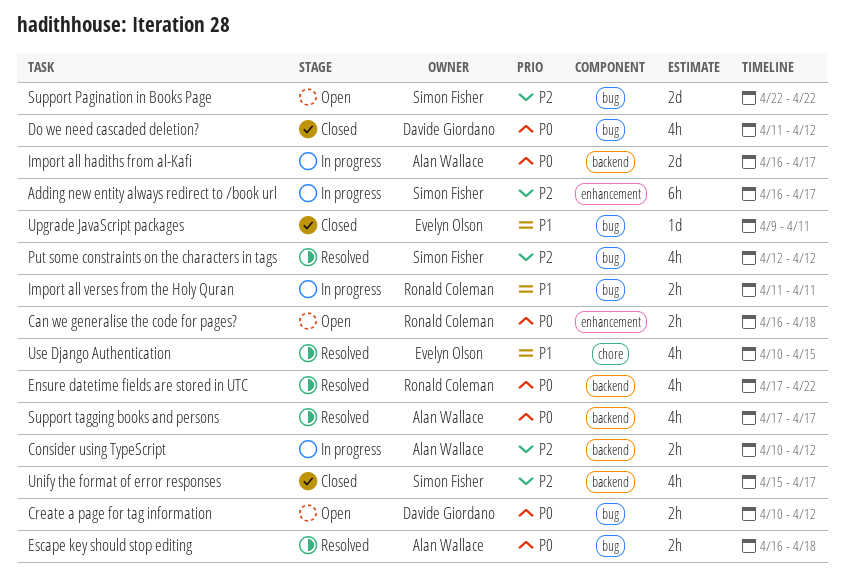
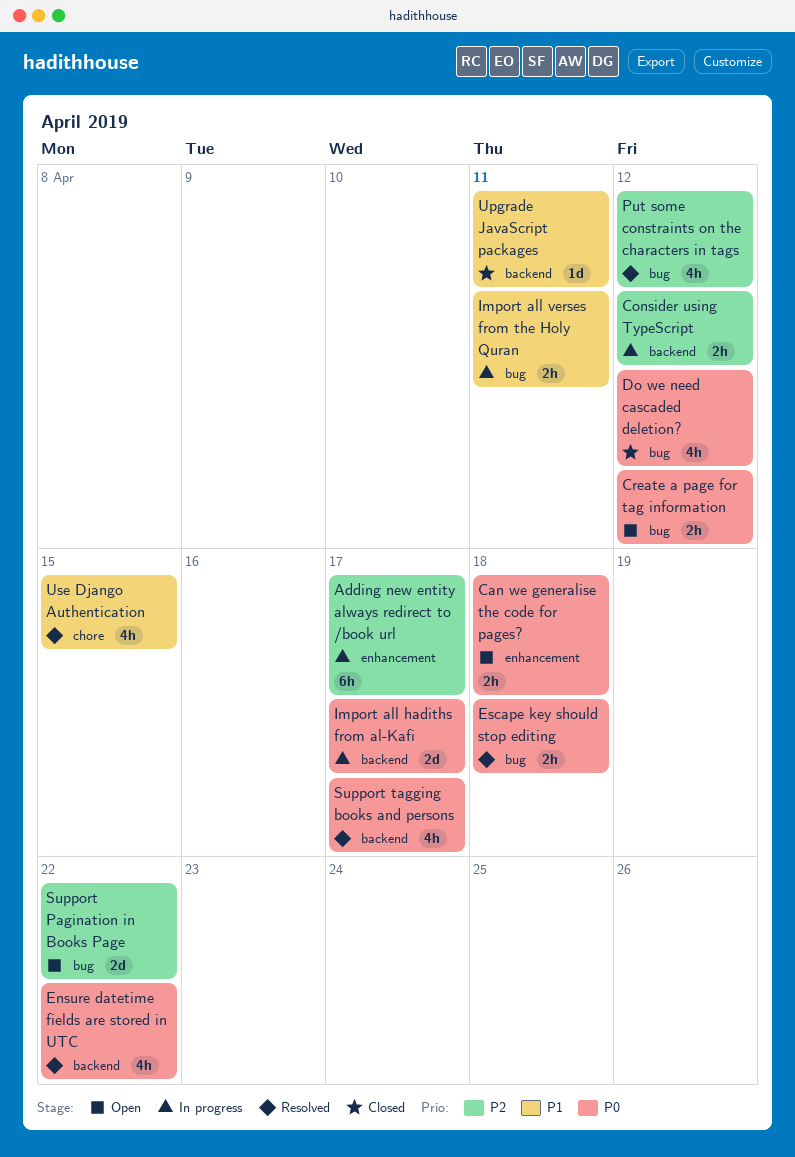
Unify the format of error responses: present -> none
Upgrade JavaScript packages, label: bug -> backend

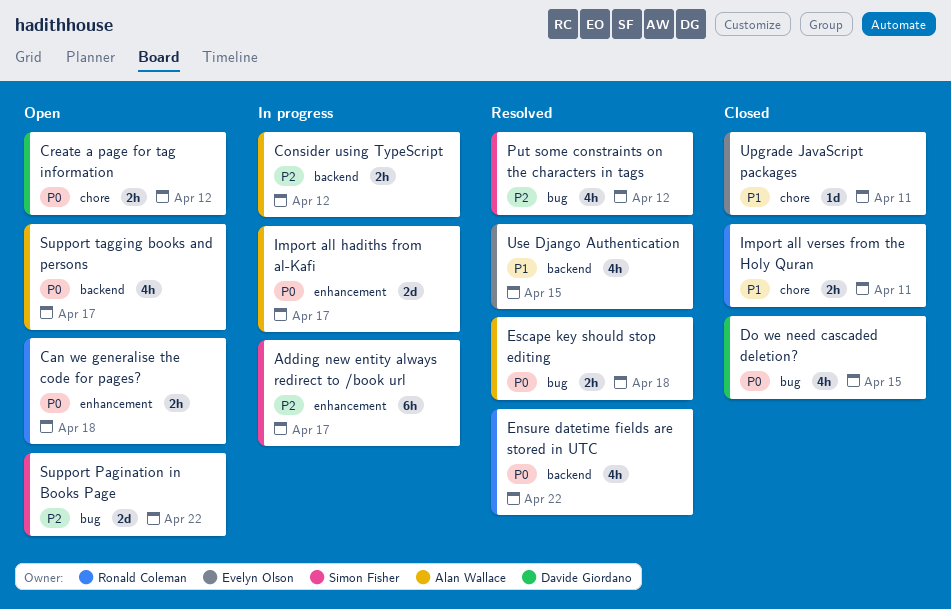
Create a page for tag information, label: bug -> chore
Do we need cascaded deletion?, due: Apr 12 -> Apr 15
Import all hadiths from al-Kafi, label: backend -> enhancement
Import all verses from the Holy Quran, status: In progress -> Closed
Import all verses from the Holy Quran, label: bug -> chore
Support tagging books and persons, status: Resolved -> Open
Upgrade JavaScript packages, label: backend -> chore
Use Django Authentication, label: chore -> backend

